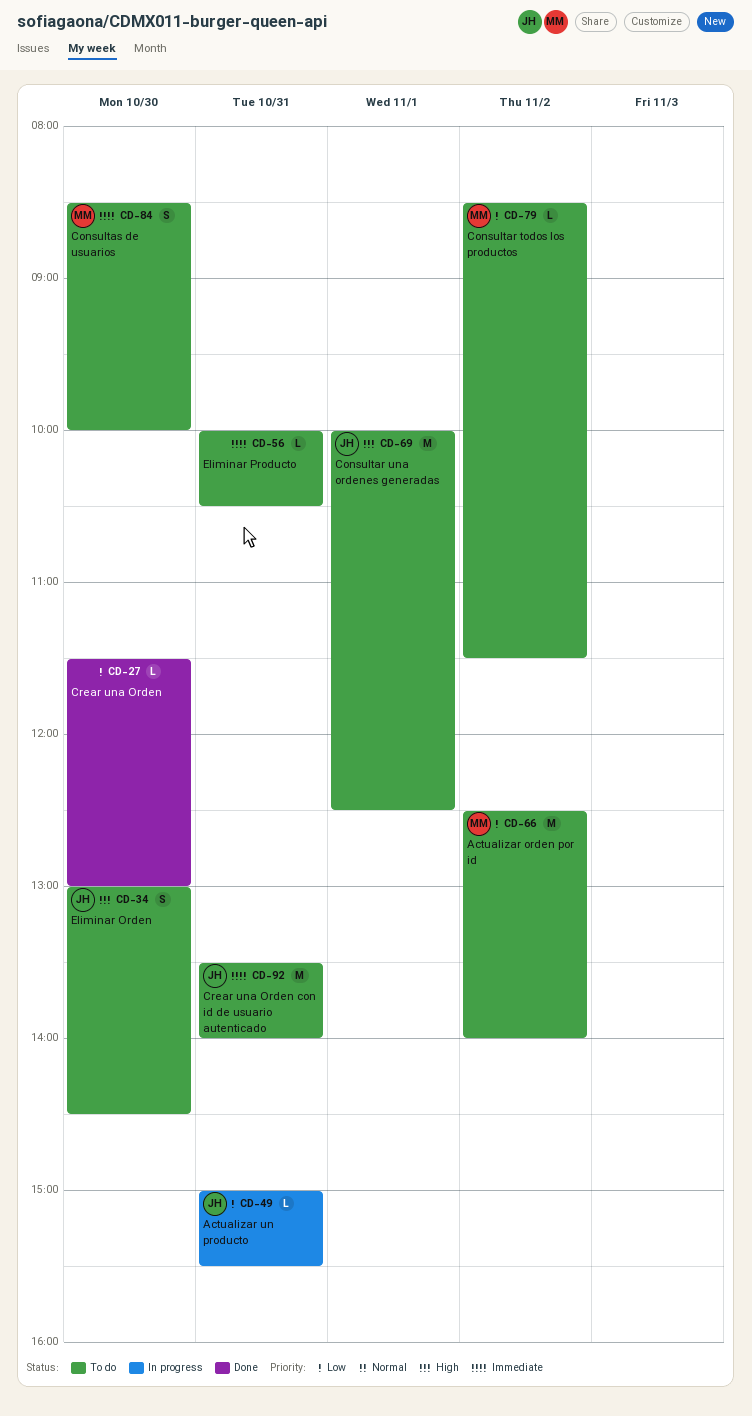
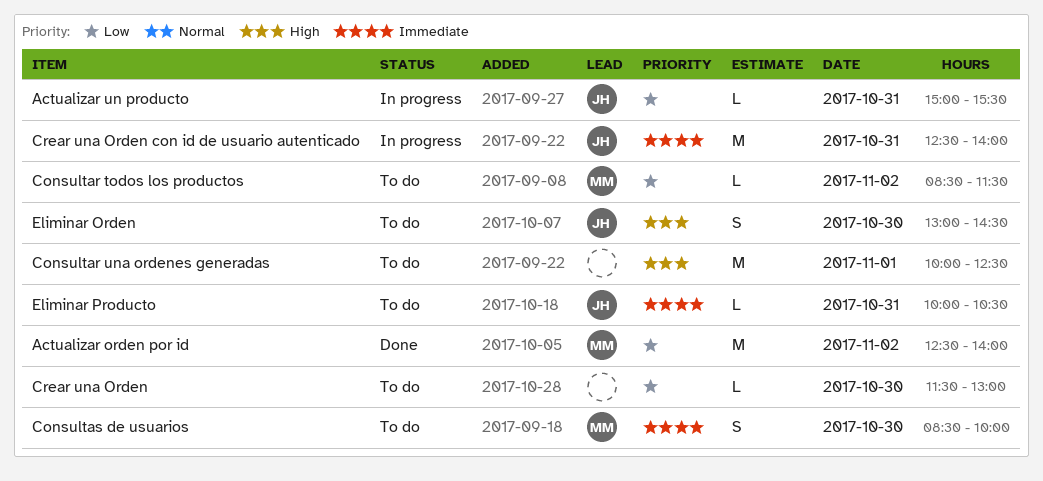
Actualizar orden por id, status: To do -> Done
Consultar una ordenes generadas, owner: JH -> none
Crear una Orden, status: Done -> To do
Crear una Orden con id de usuario autenticado, status: To do -> In progress
Crear una Orden con id de usuario autenticado, begins: 13:30 -> 12:30
Eliminar Producto, owner: none -> JH

